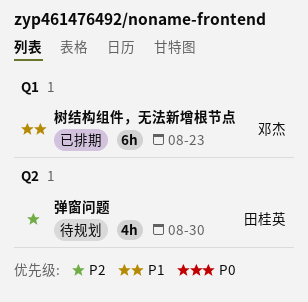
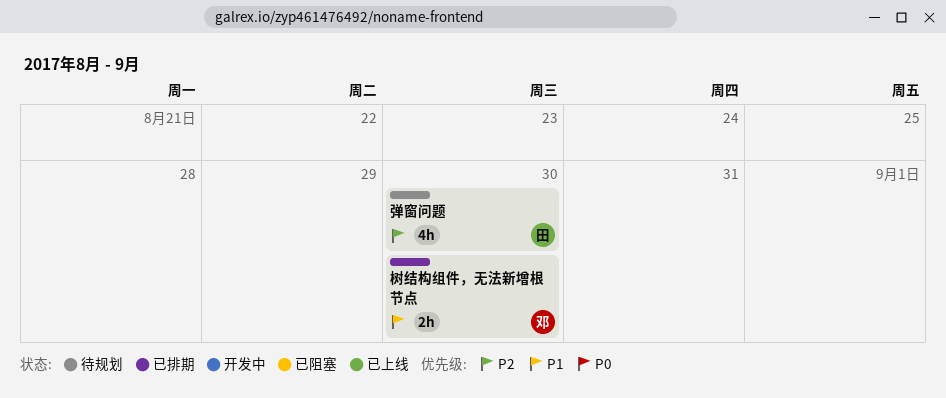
树结构组件，无法新增根节点, estimate: 6h -> 2h
树结构组件，无法新增根节点, due: Aug 23 -> Aug 30

